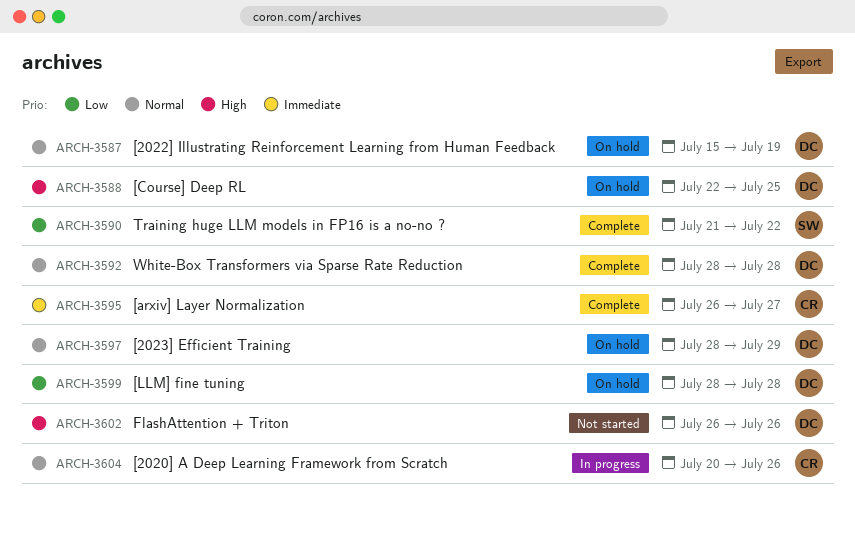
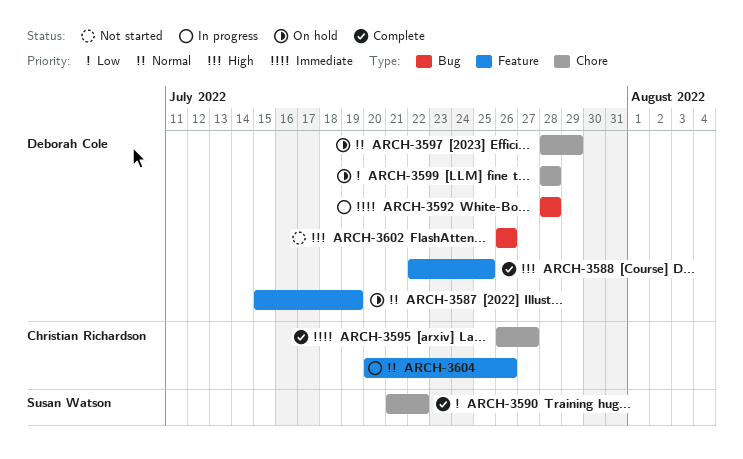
ARCH-3588, status: On hold -> Complete
ARCH-3592, status: Complete -> In progress
ARCH-3592, priority: Normal -> Immediate

